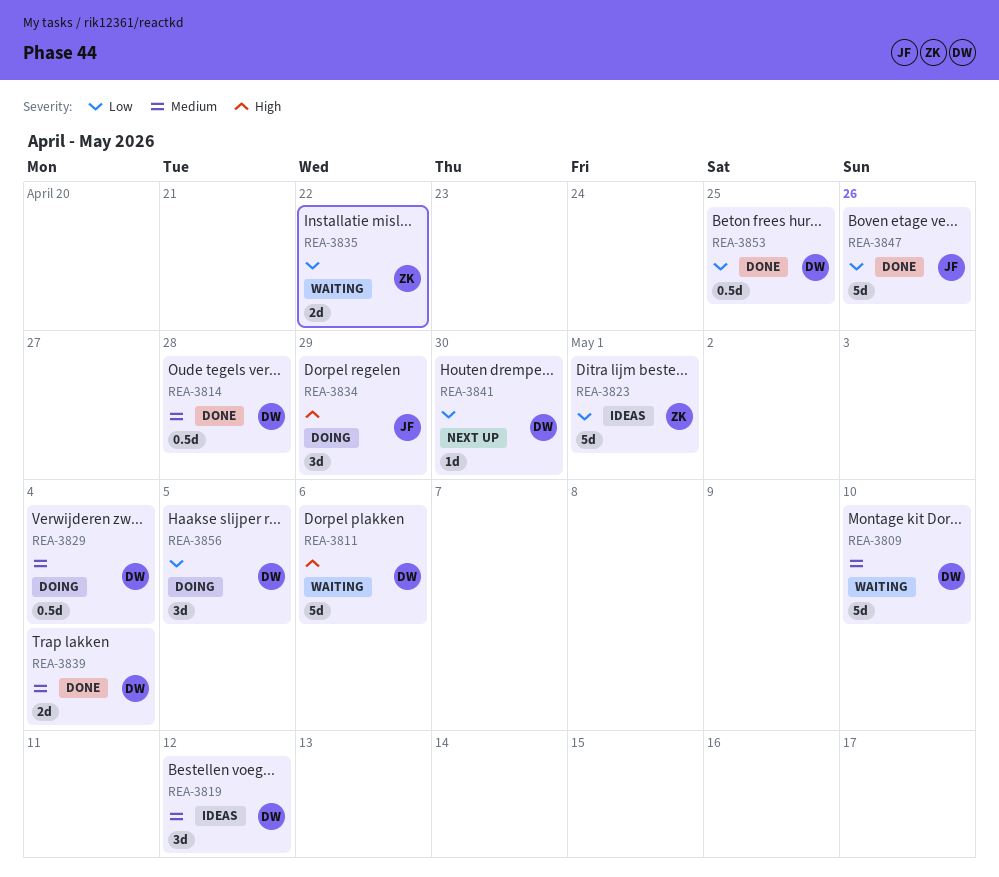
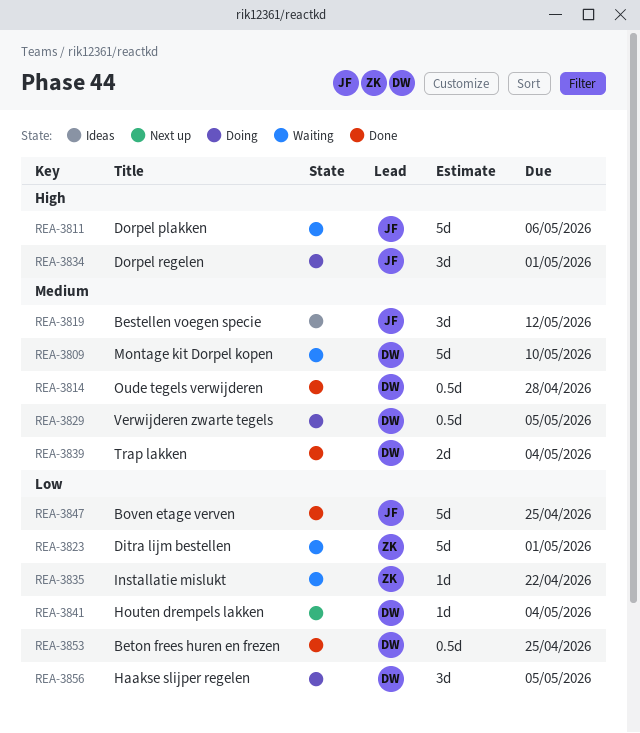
REA-3811, owner: DW -> JF
REA-3819, owner: DW -> JF
REA-3823, status: Ideas -> Waiting
REA-3829, due: May 4 -> May 5
REA-3834, due: Apr 29 -> May 1
REA-3835, estimate: 2d -> 1d
REA-3841, due: Apr 30 -> May 4
REA-3847, due: Apr 26 -> Apr 25

